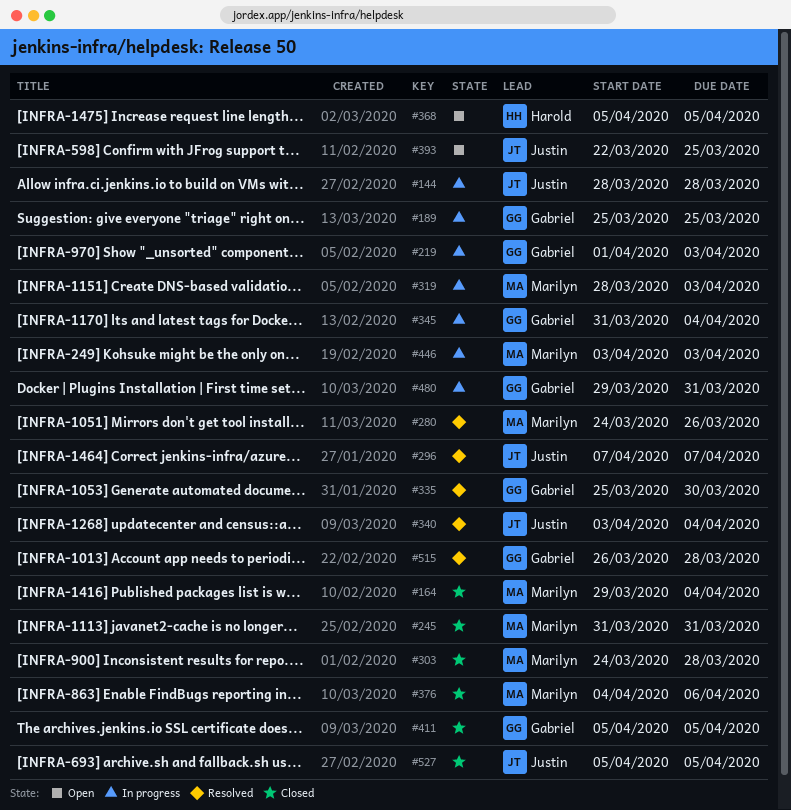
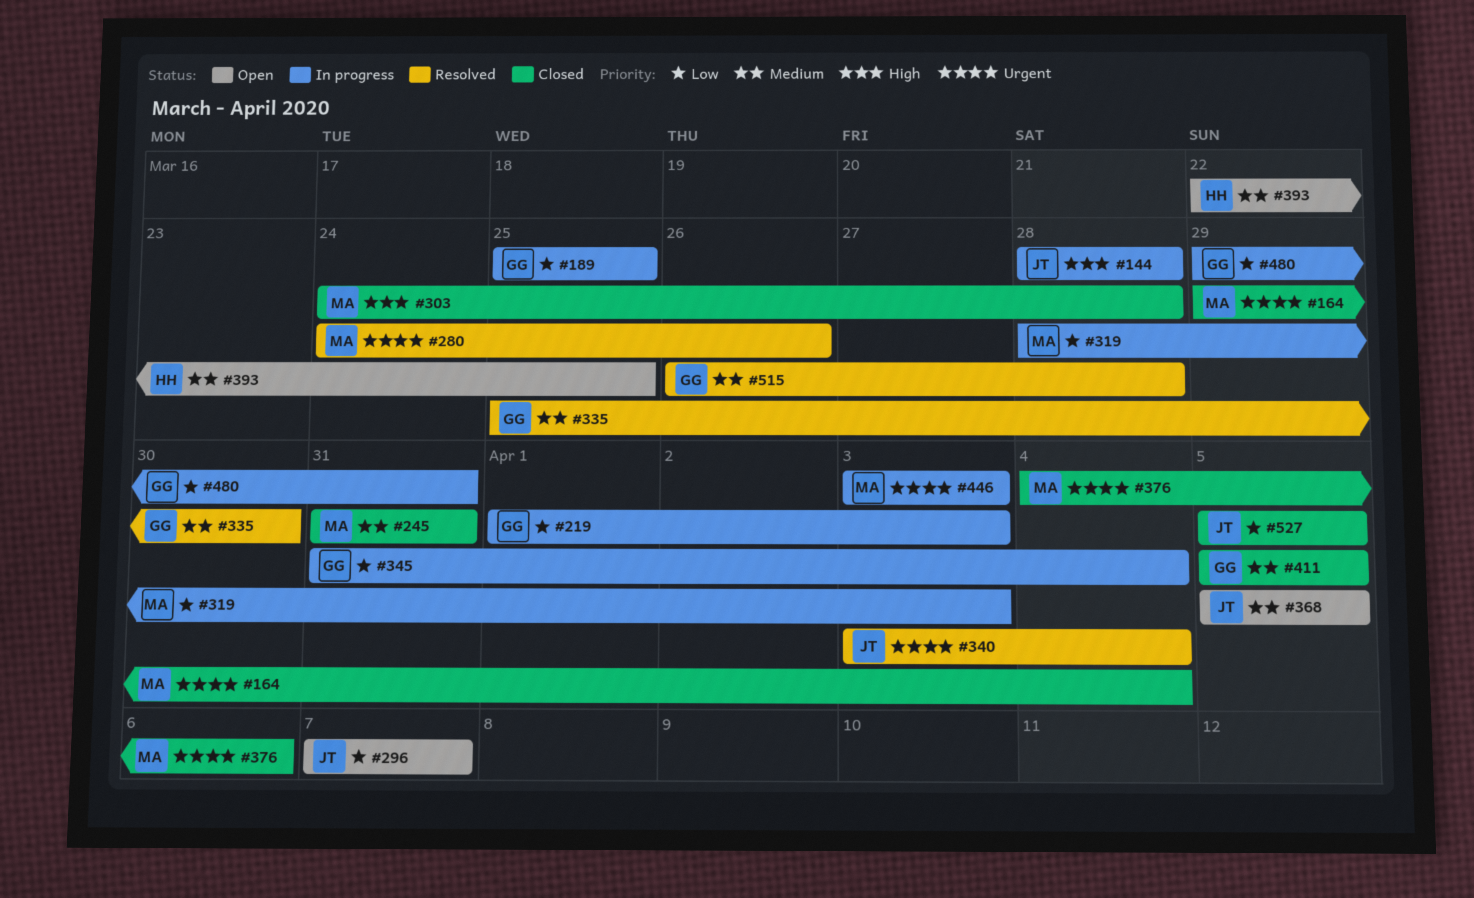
#296, status: Resolved -> Open
#368, owner: Harold -> Justin
#393, owner: Justin -> Harold

